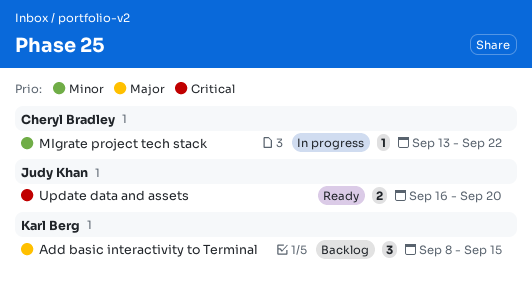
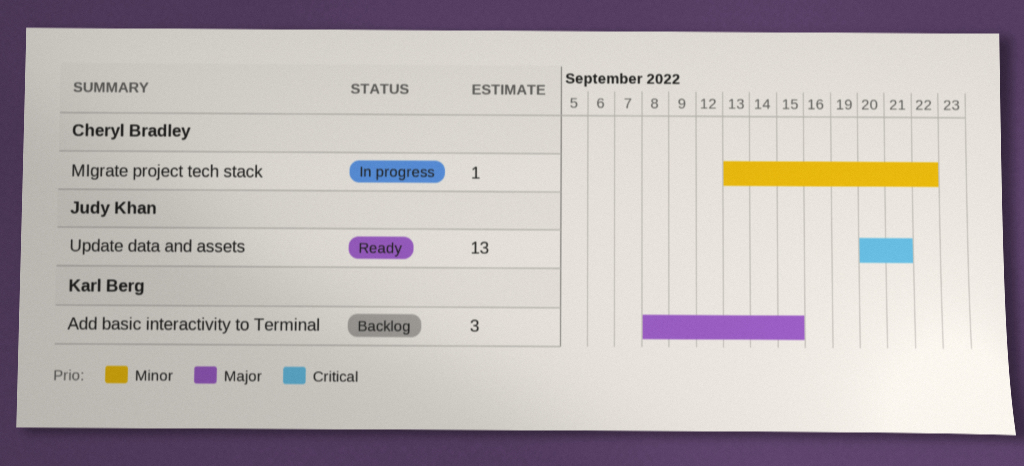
Update data and assets, estimate: 2 -> 13
Update data and assets, start: Sep 16 -> Sep 20
Update data and assets, due: Sep 20 -> Sep 21

